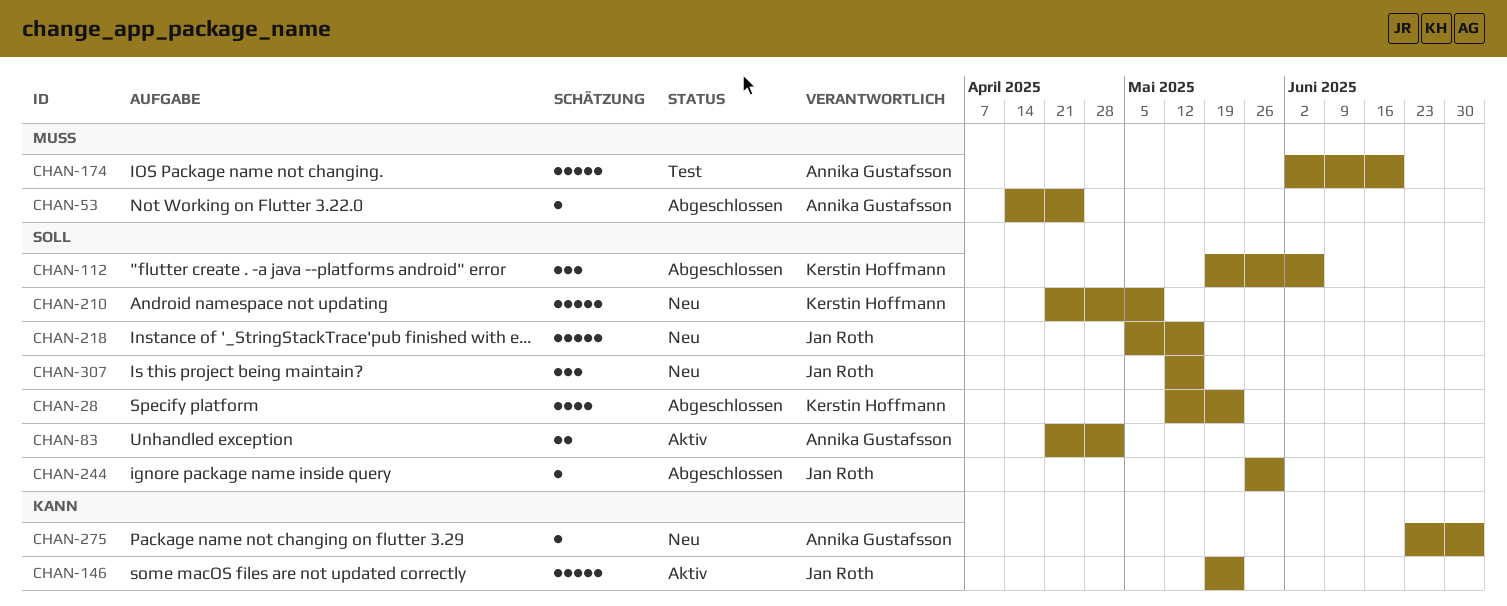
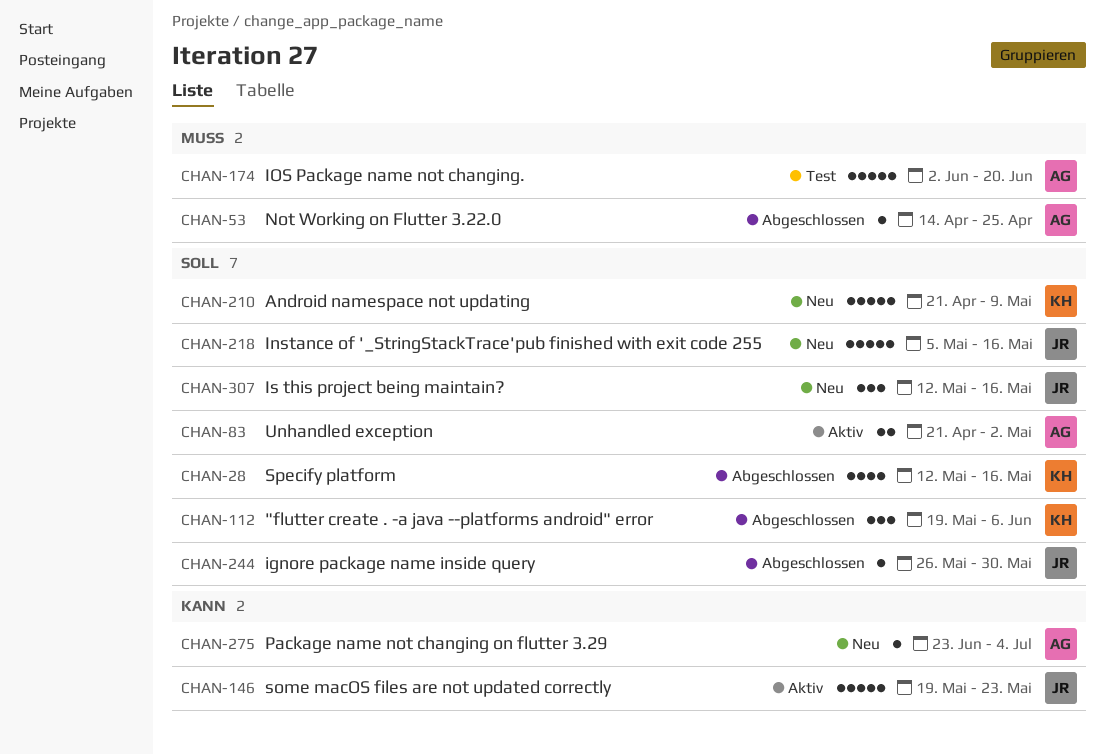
CHAN-28, due: May 23 -> May 16

